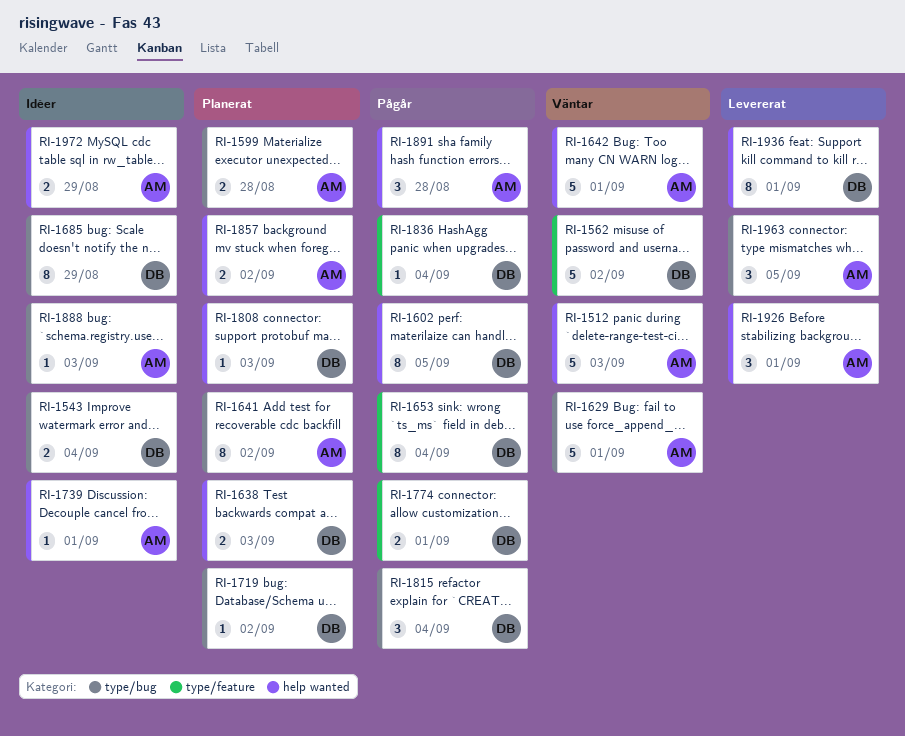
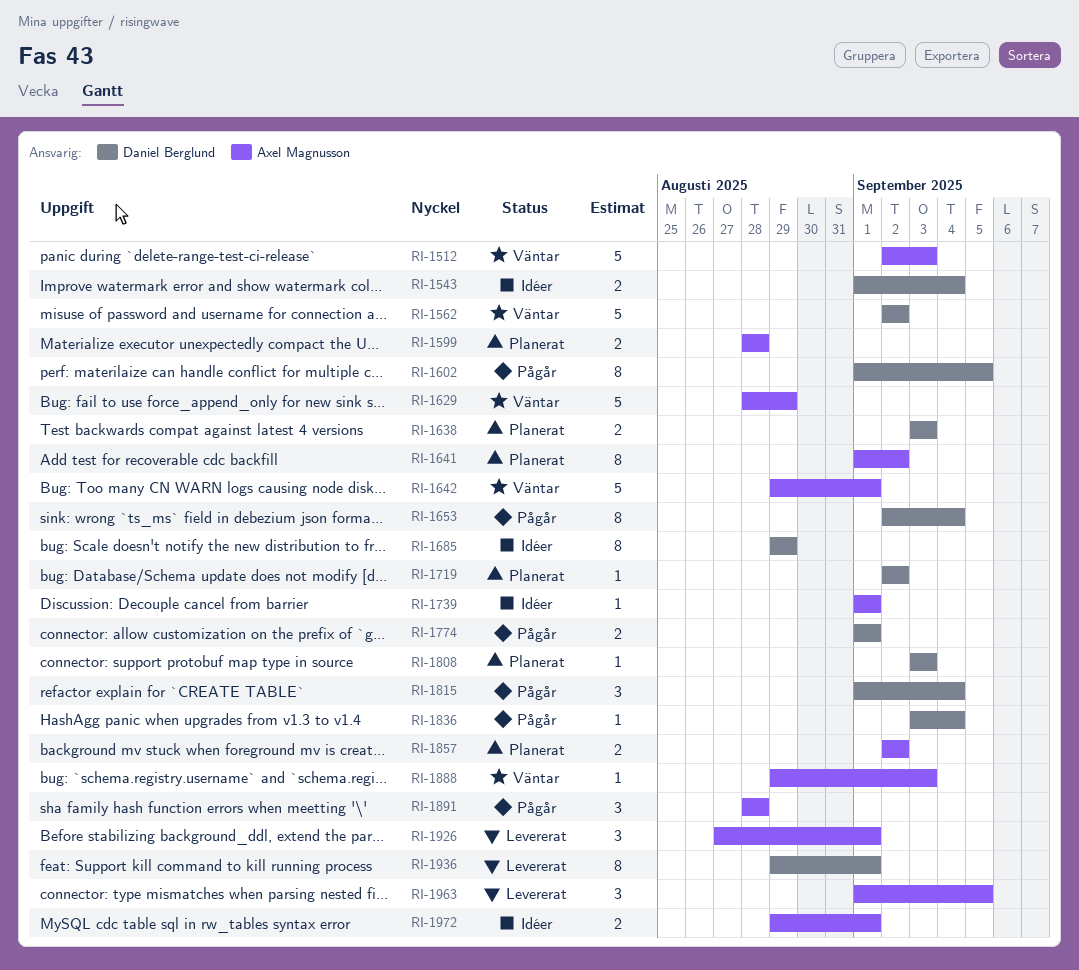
RI-1629, due: Sep 1 -> Aug 29
RI-1888, status: Idéer -> Väntar
RI-1972, due: Aug 29 -> Sep 1

